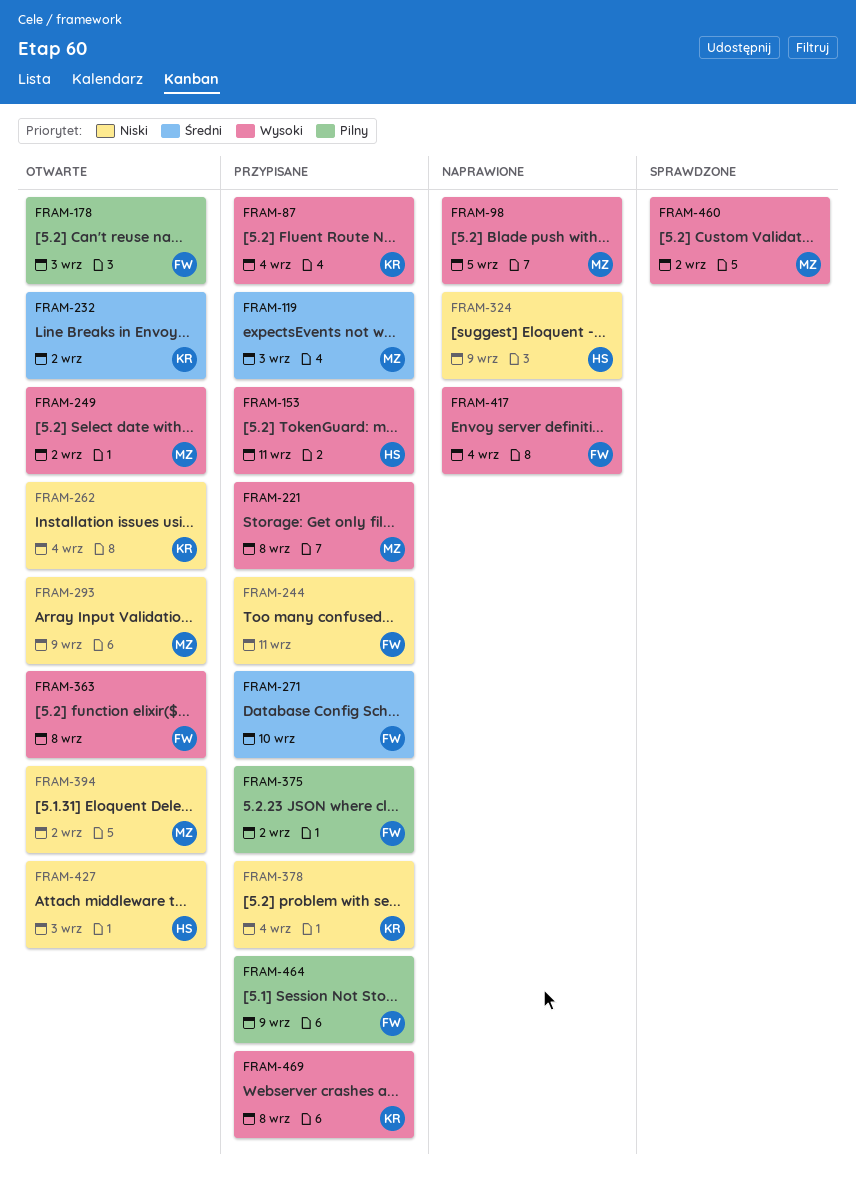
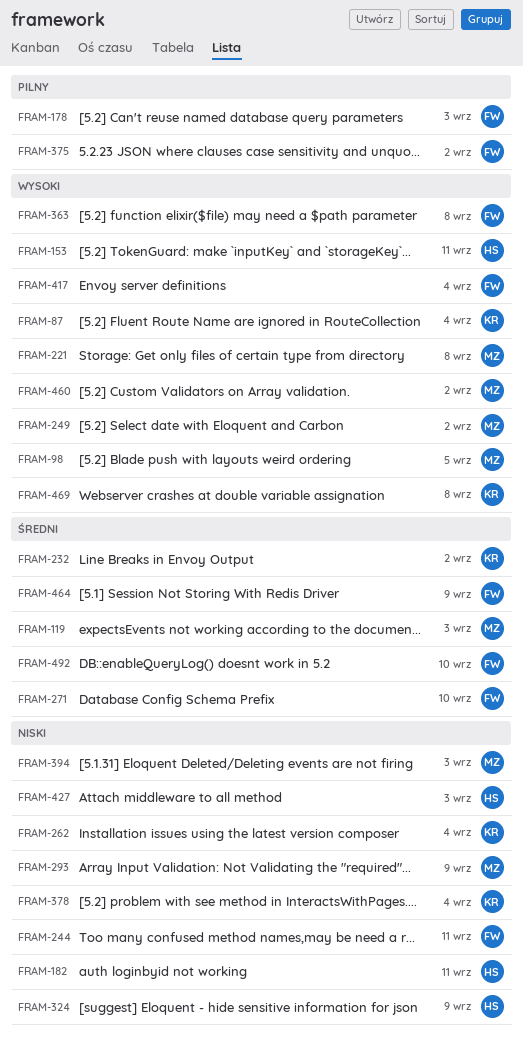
FRAM-182: none -> present
FRAM-394, due: Sep 2 -> Sep 3
FRAM-464, priority: Pilny -> Średni
FRAM-492: none -> present

